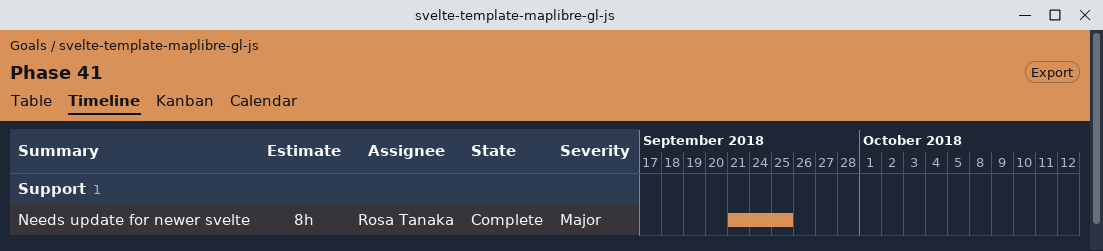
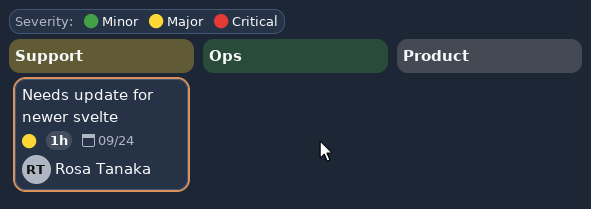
Needs update for newer svelte, estimate: 8h -> 1h
Needs update for newer svelte, due: Sep 25 -> Sep 24

